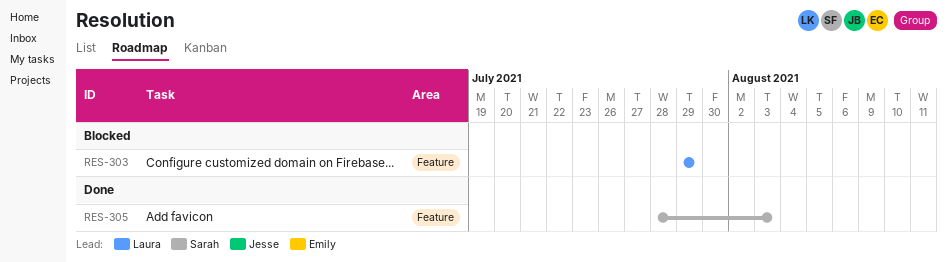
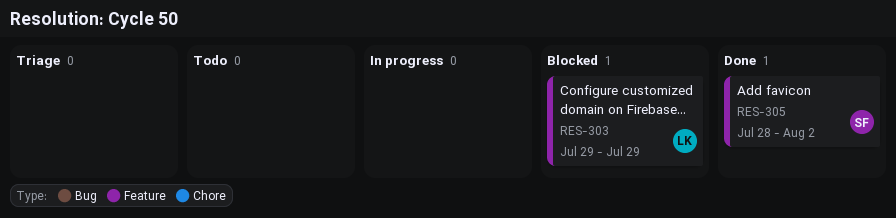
RES-305, due: Aug 3 -> Aug 2

